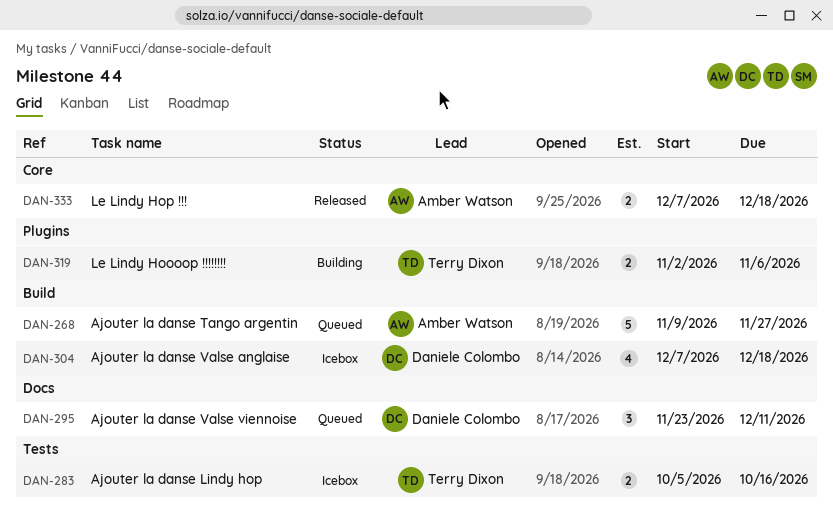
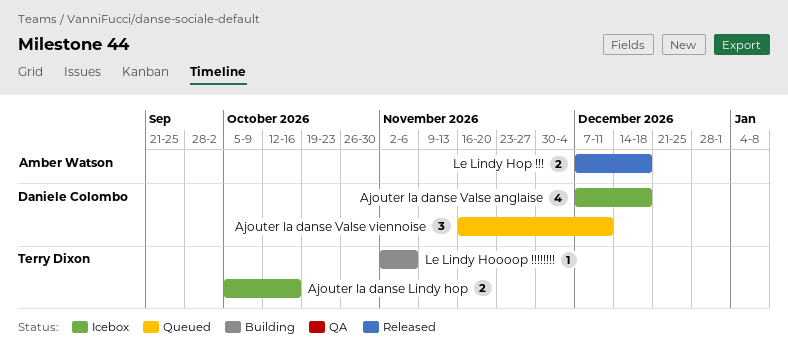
Ajouter la danse Tango argentin: present -> none
Ajouter la danse Valse viennoise, start: Nov 23 -> Nov 16
Le Lindy Hoooop !!!!!!!!, estimate: 2 -> 1

